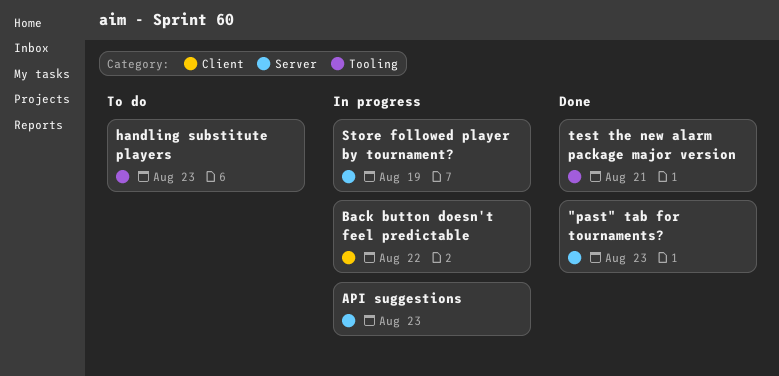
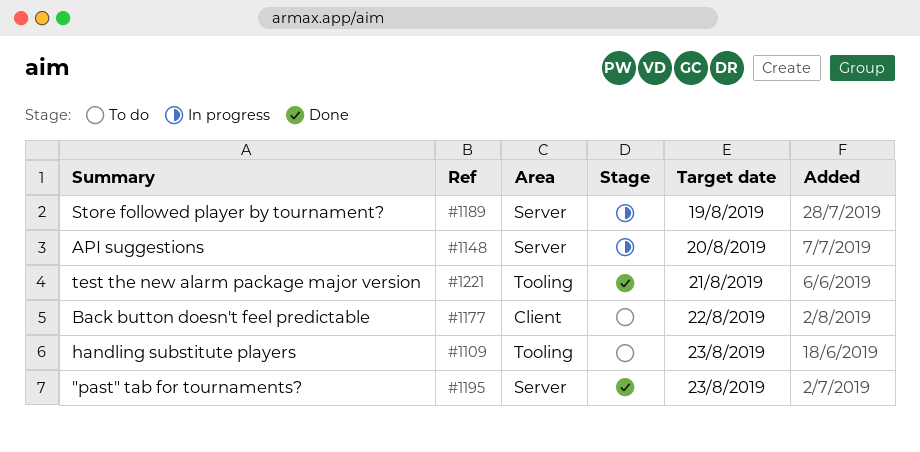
API suggestions, due: Aug 23 -> Aug 20
Back button doesn't feel predictable, status: In progress -> To do

